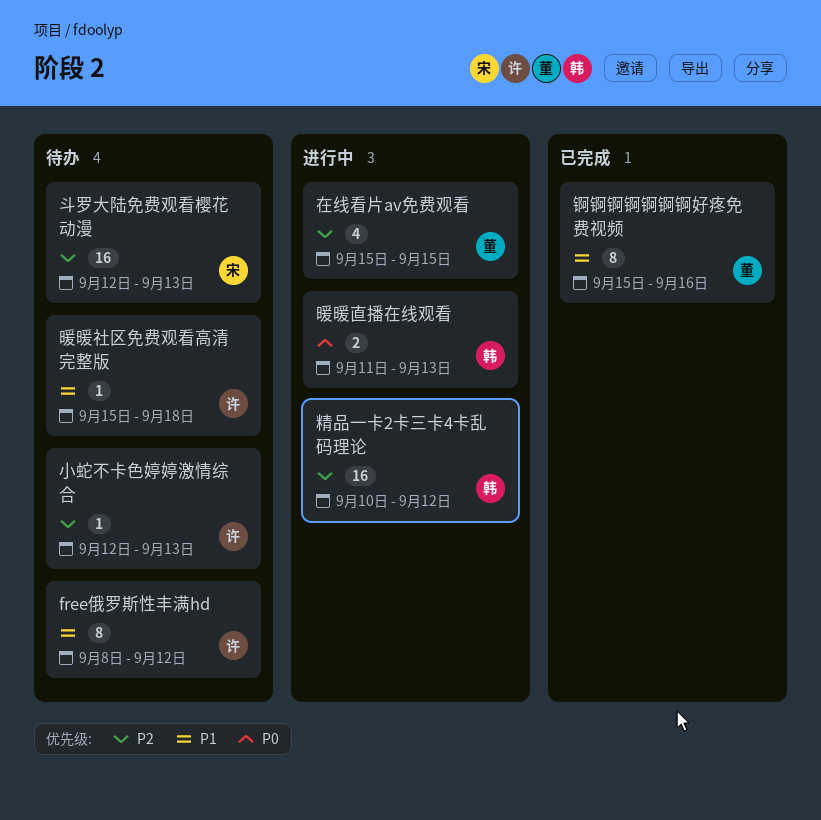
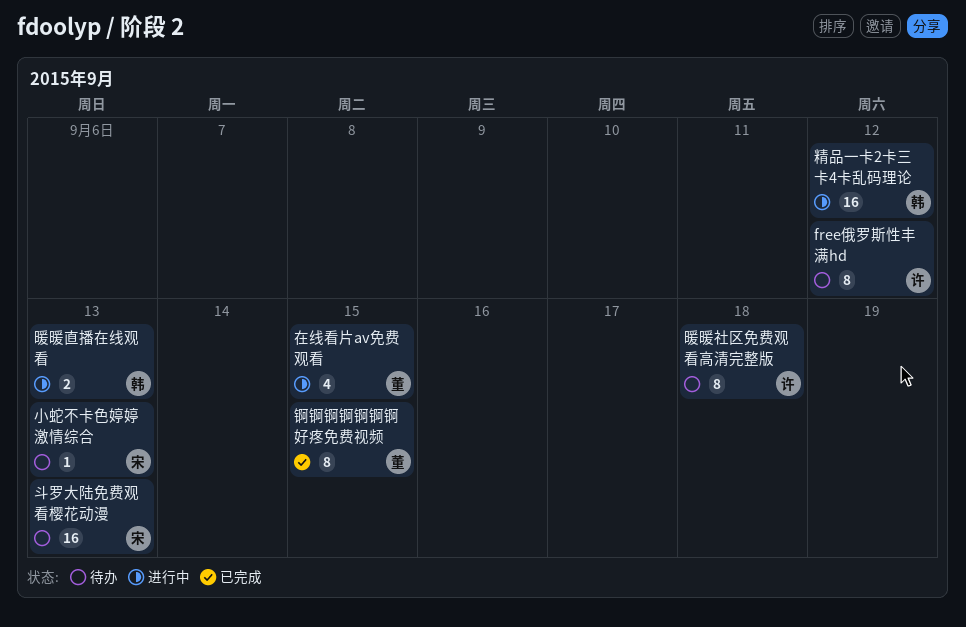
小蛇不卡色婷婷激情综合, owner: 许 -> 宋
暖暖社区免费观看高清完整版, estimate: 1 -> 8
锕锕锕锕锕锕锕好疼免费视频, due: Sep 16 -> Sep 15

